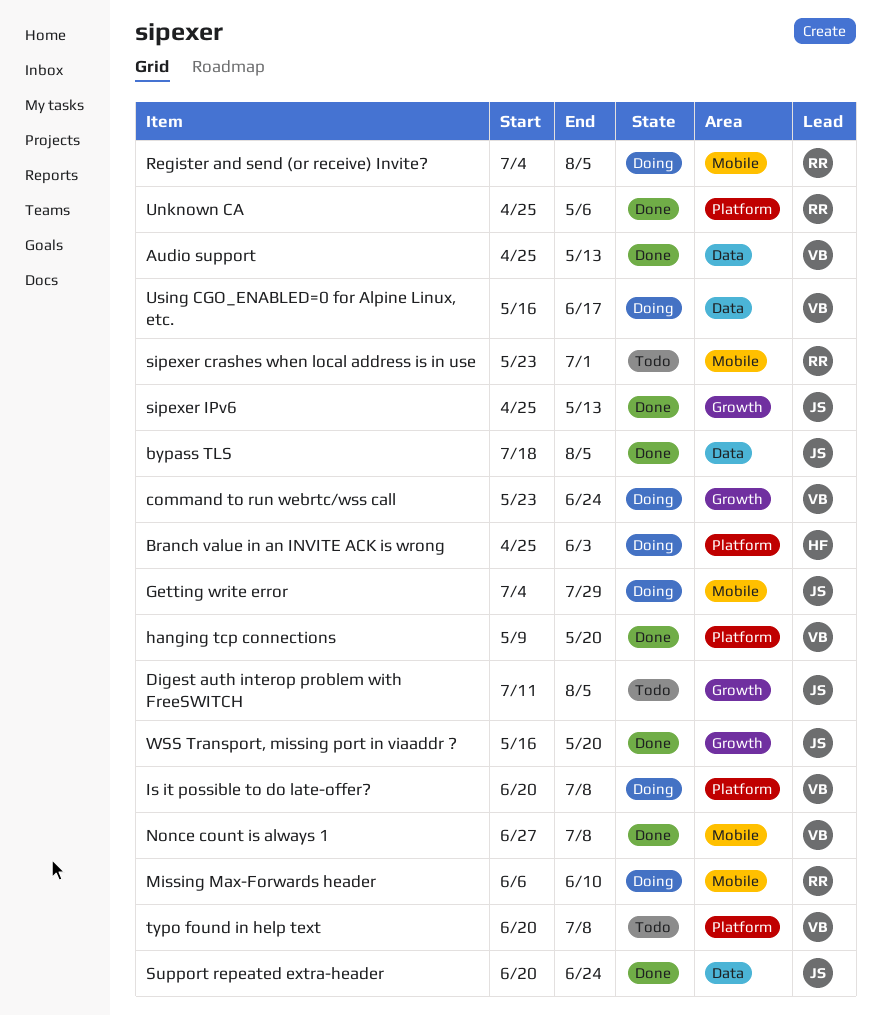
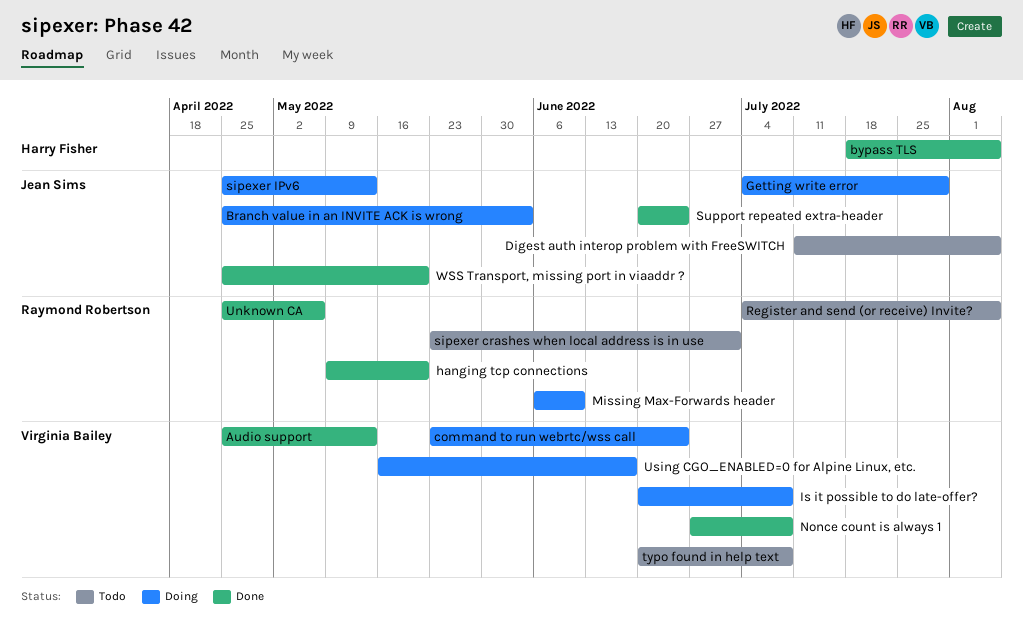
Branch value in an INVITE ACK is wrong, owner: Harry Fisher -> Jean Sims
bypass TLS, owner: Jean Sims -> Harry Fisher
hanging tcp connections, owner: Virginia Bailey -> Raymond Robertson
Register and send (or receive) Invite?, status: Doing -> Todo
sipexer IPv6, status: Done -> Doing
WSS Transport, missing port in viaaddr ?, start: May 16 -> Apr 25

